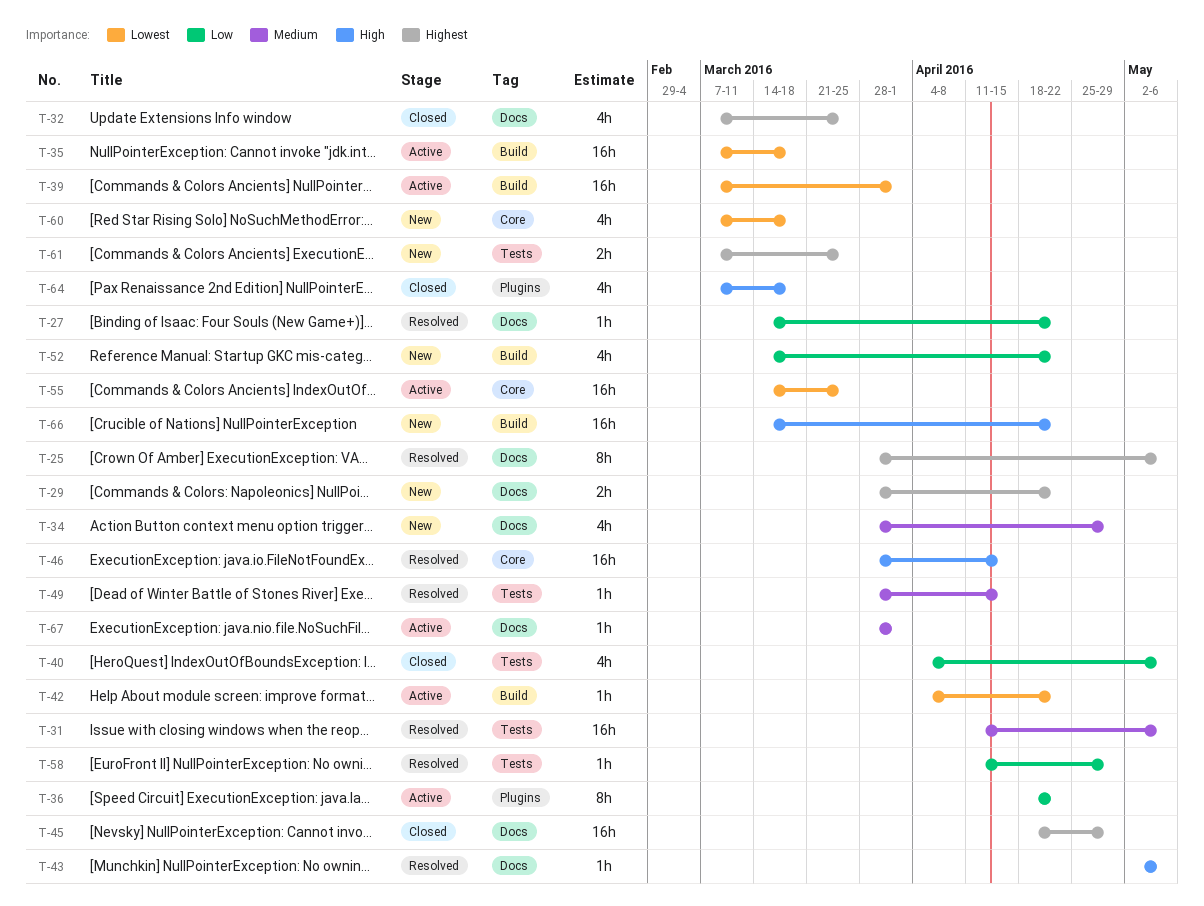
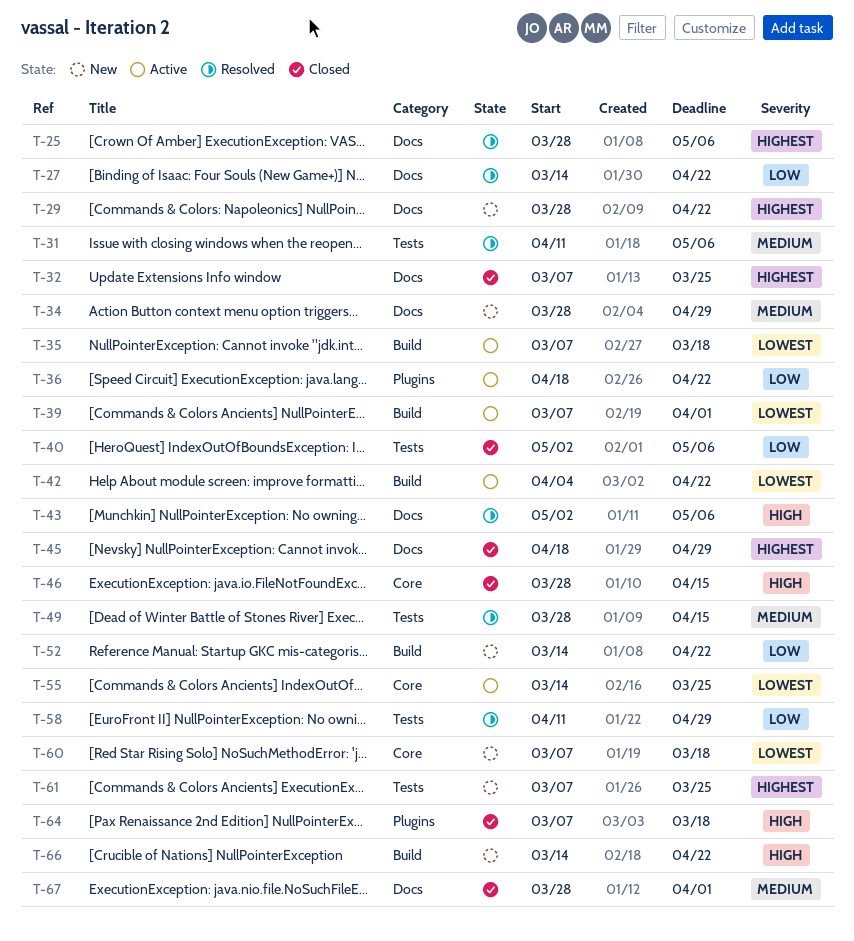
T-40, start: Apr 4 -> May 2
T-46, status: Resolved -> Closed
T-67, status: Active -> Closed

